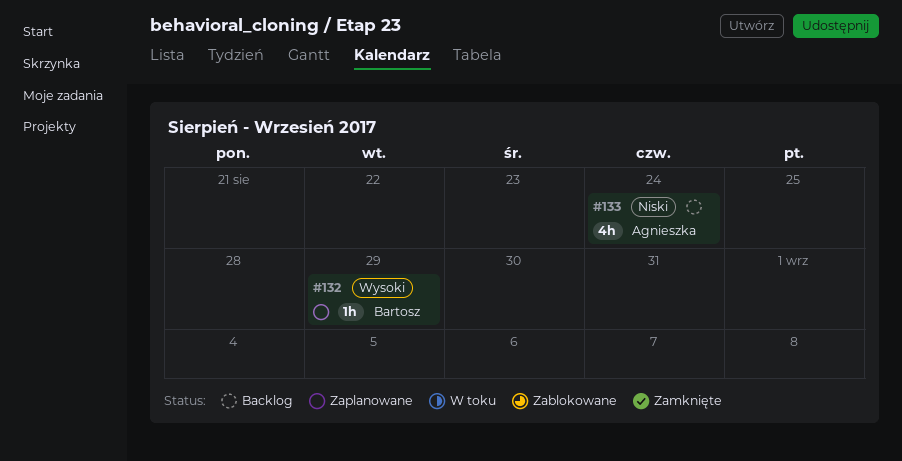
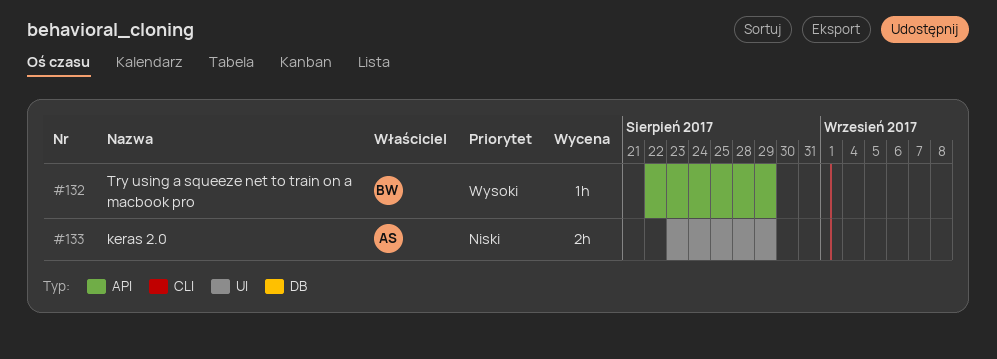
#133, estimate: 4h -> 2h
#133, due: Aug 24 -> Aug 29

